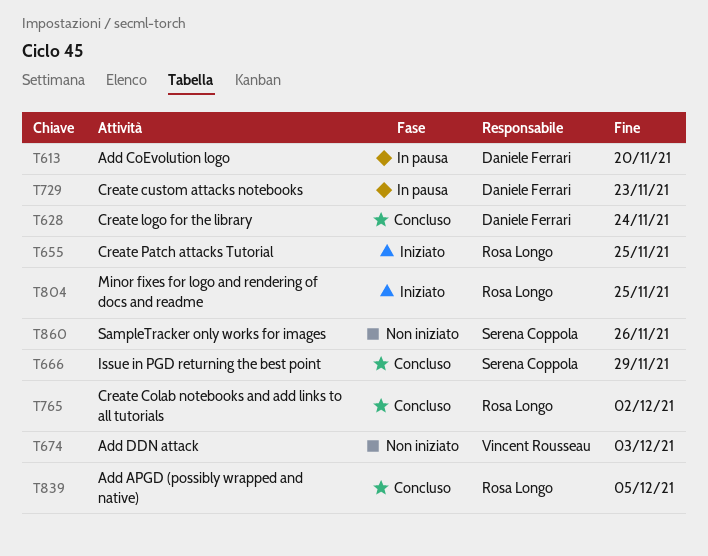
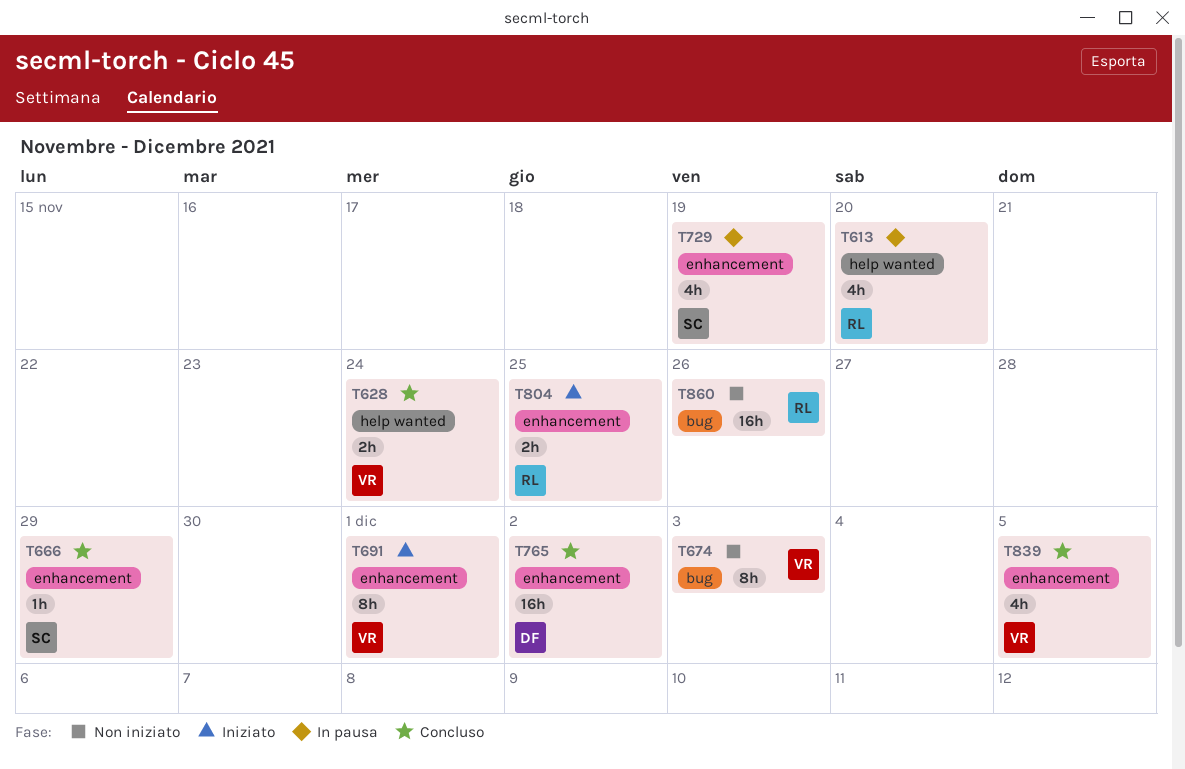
T613, owner: Daniele Ferrari -> Rosa Longo
T628, owner: Daniele Ferrari -> Vincent Rousseau
T655: present -> none
T691: none -> present
T729, owner: Daniele Ferrari -> Serena Coppola
T729, due: Nov 23 -> Nov 19
T765, owner: Rosa Longo -> Daniele Ferrari
T839, owner: Rosa Longo -> Vincent Rousseau
T860, owner: Serena Coppola -> Rosa Longo

